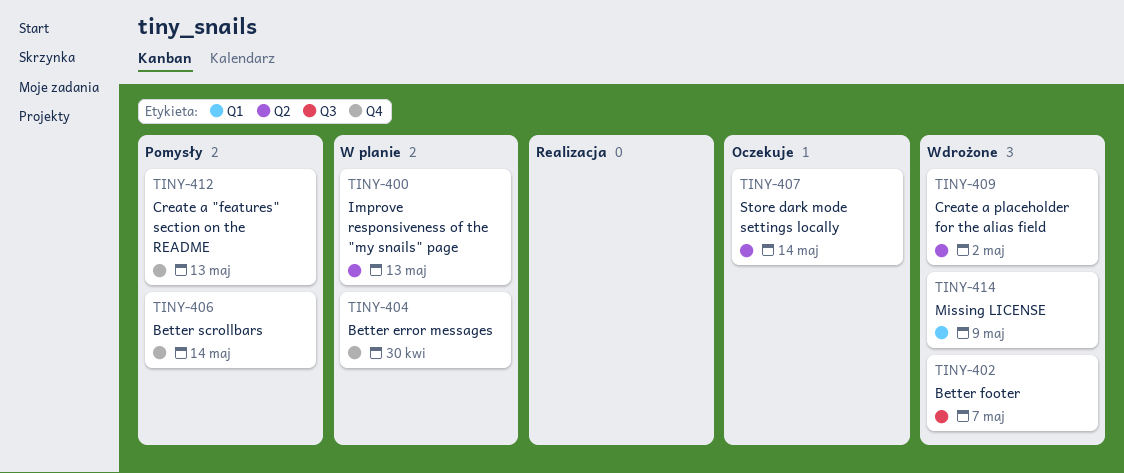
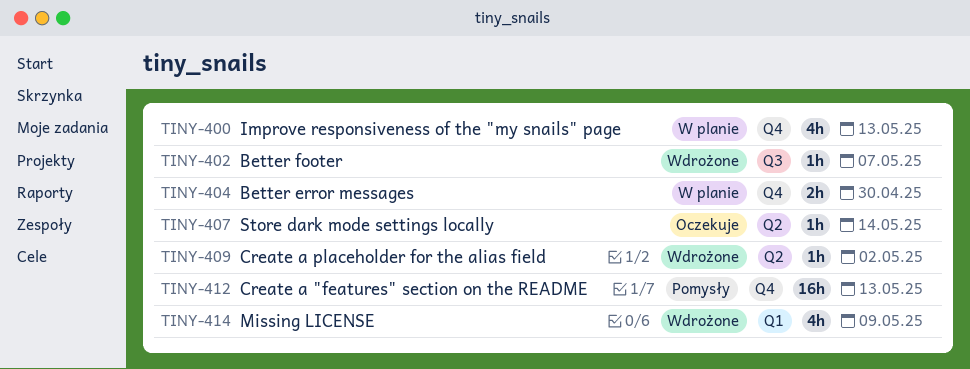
TINY-400, label: Q2 -> Q4
TINY-406: present -> none

